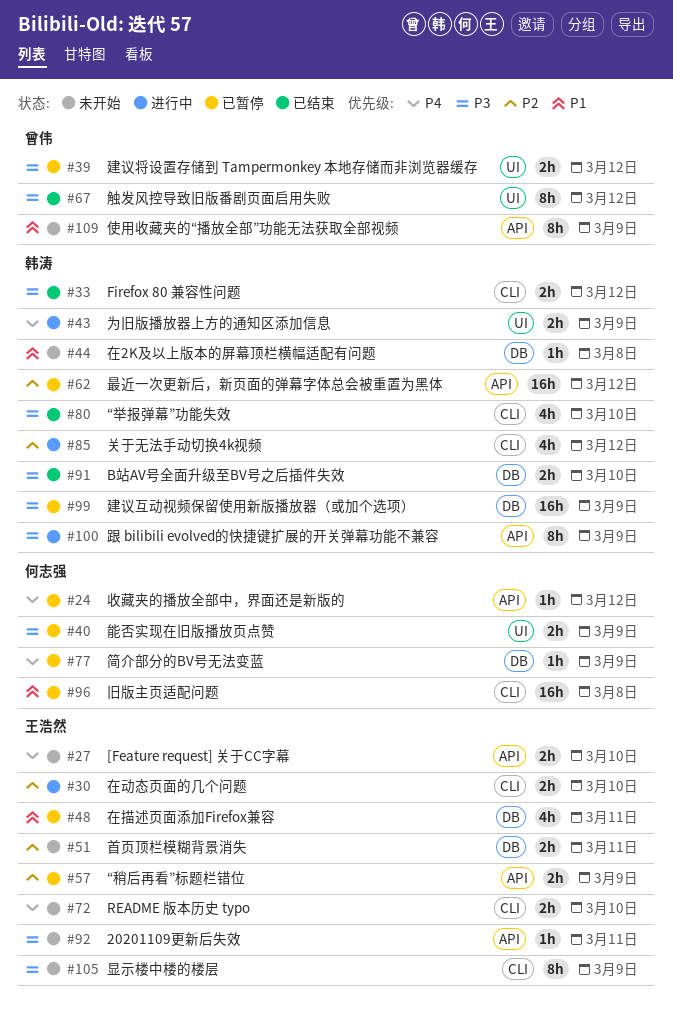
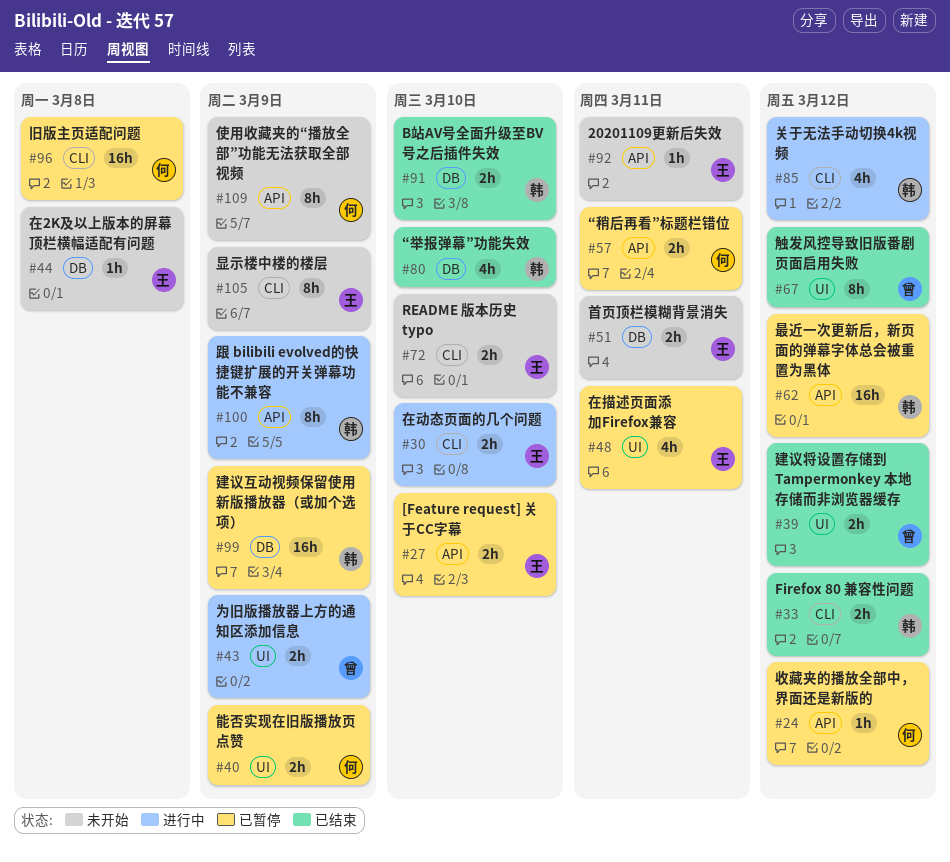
#27, status: 未开始 -> 已暂停
#39, status: 已暂停 -> 已结束
#43, owner: 韩涛 -> 曾伟
#44, owner: 韩涛 -> 王浩然
#48, label: DB -> UI
#57, owner: 王浩然 -> 何志强
#57, due: Mar 9 -> Mar 11
#77: present -> none
#80, label: CLI -> DB
#109, owner: 曾伟 -> 何志强

